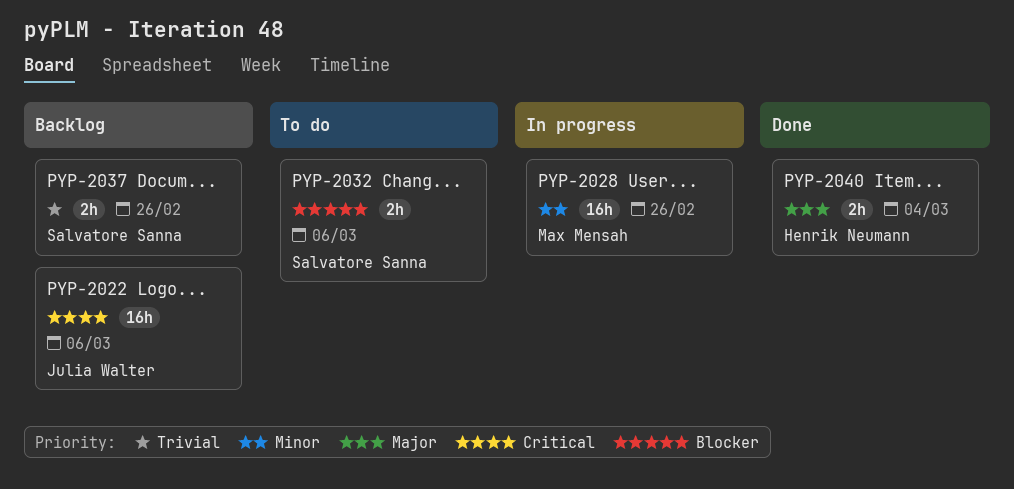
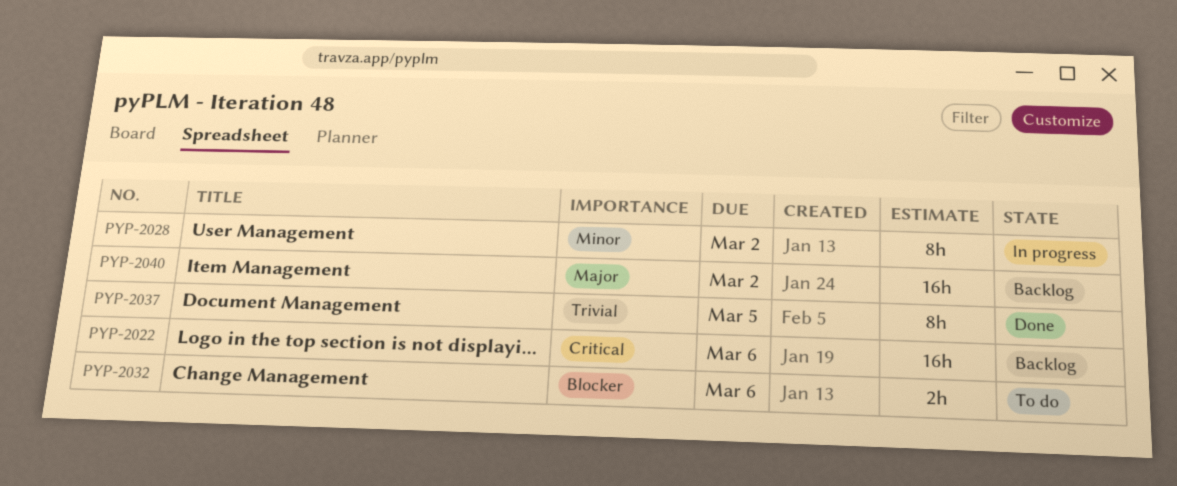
PYP-2028, estimate: 16h -> 8h
PYP-2028, due: Feb 26 -> Mar 2
PYP-2037, status: Backlog -> Done
PYP-2037, estimate: 2h -> 8h
PYP-2037, due: Feb 26 -> Mar 5
PYP-2040, status: Done -> Backlog
PYP-2040, estimate: 2h -> 16h
PYP-2040, due: Mar 4 -> Mar 2

